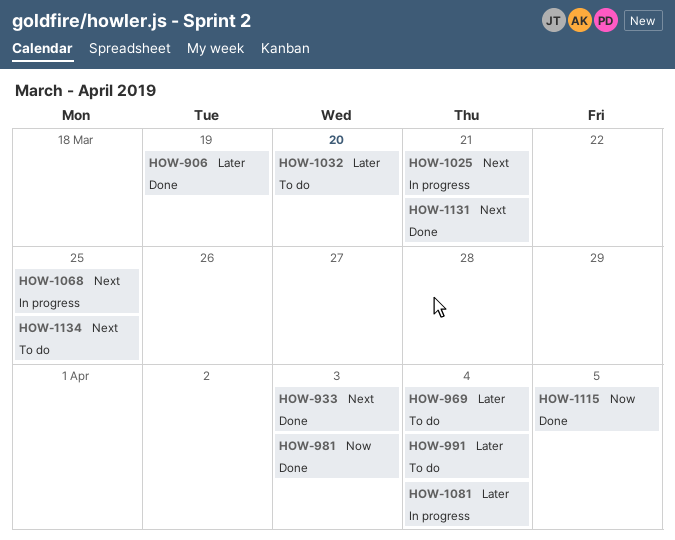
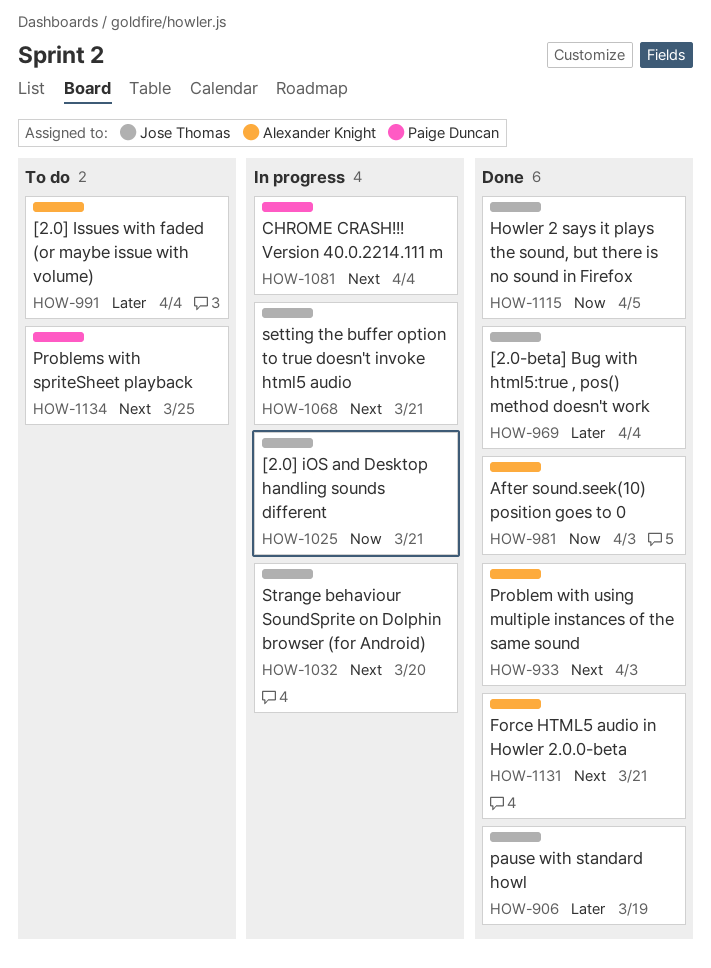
HOW-969, status: To do -> Done
HOW-1025, priority: Next -> Now
HOW-1032, status: To do -> In progress
HOW-1032, priority: Later -> Next
HOW-1068, due: Mar 25 -> Mar 21
HOW-1081, priority: Later -> Next

